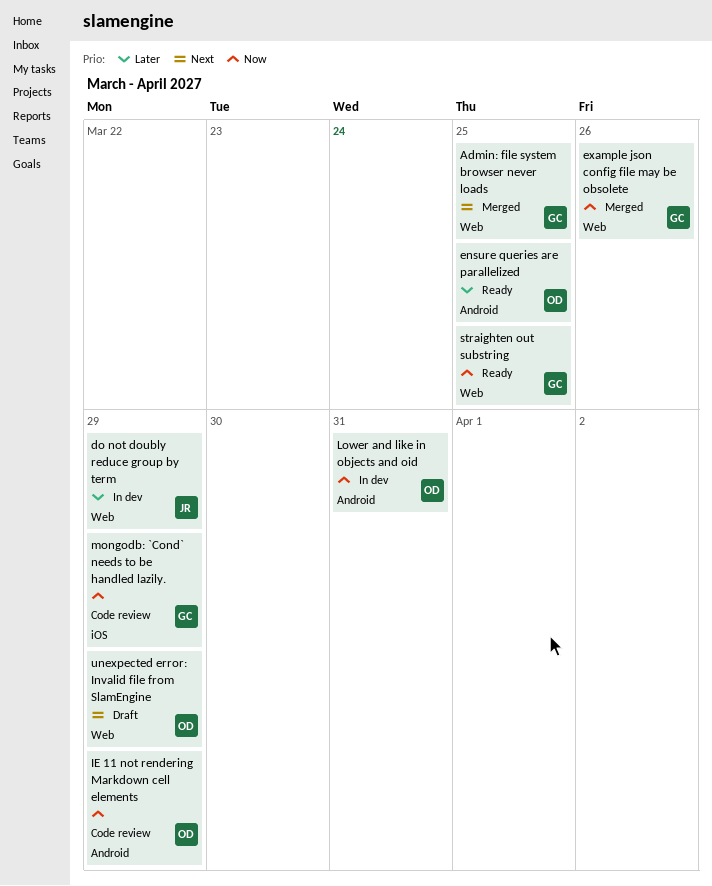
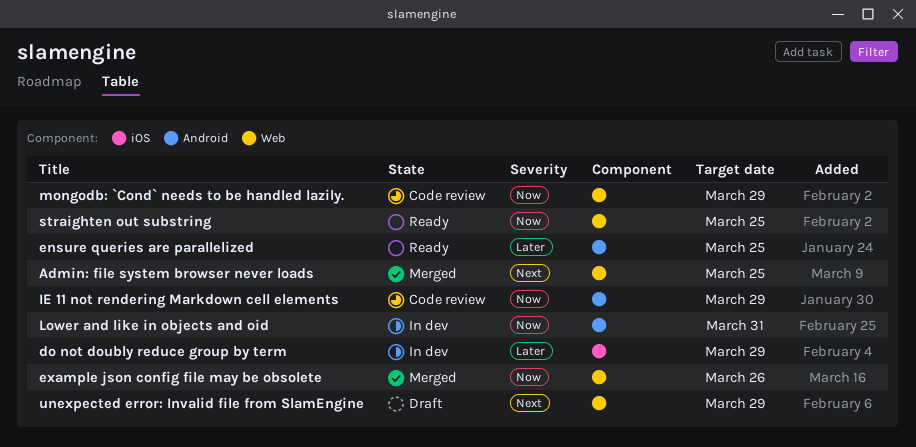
do not doubly reduce group by term, label: Web -> iOS
mongodb: `Cond` needs to be handled lazily., label: iOS -> Web

